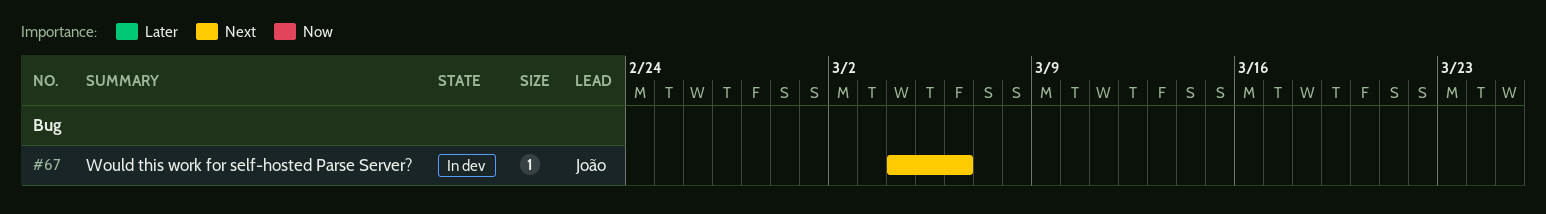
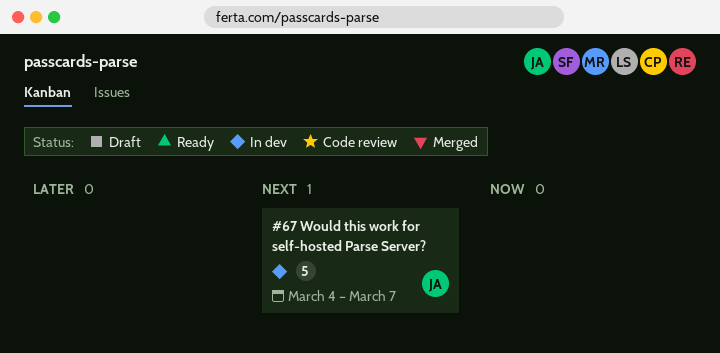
#67, estimate: 1 -> 5
#67, due: Mar 6 -> Mar 7

